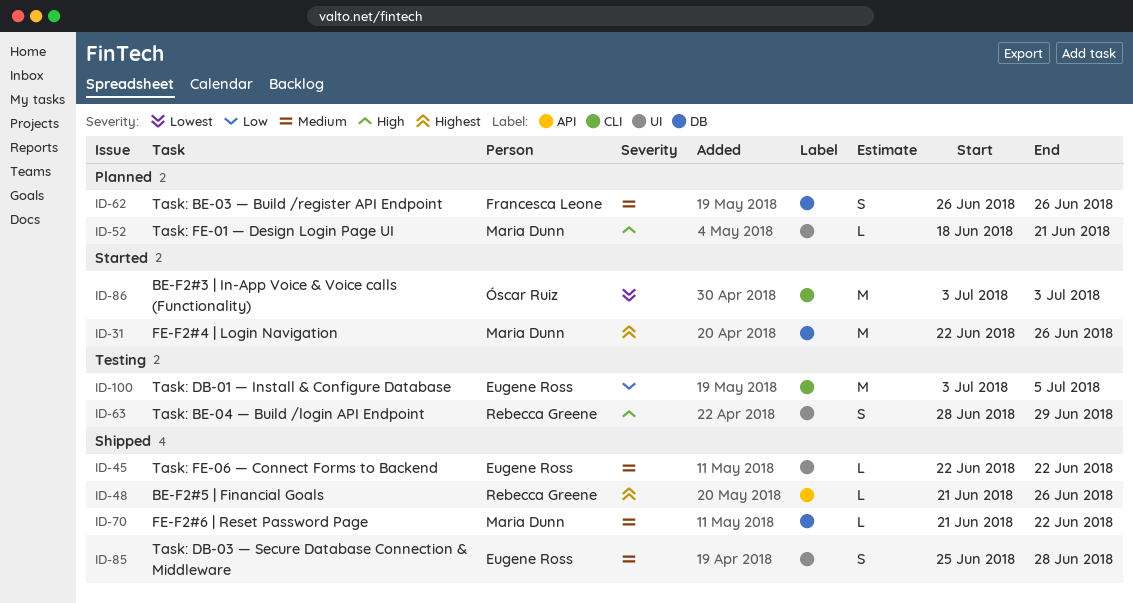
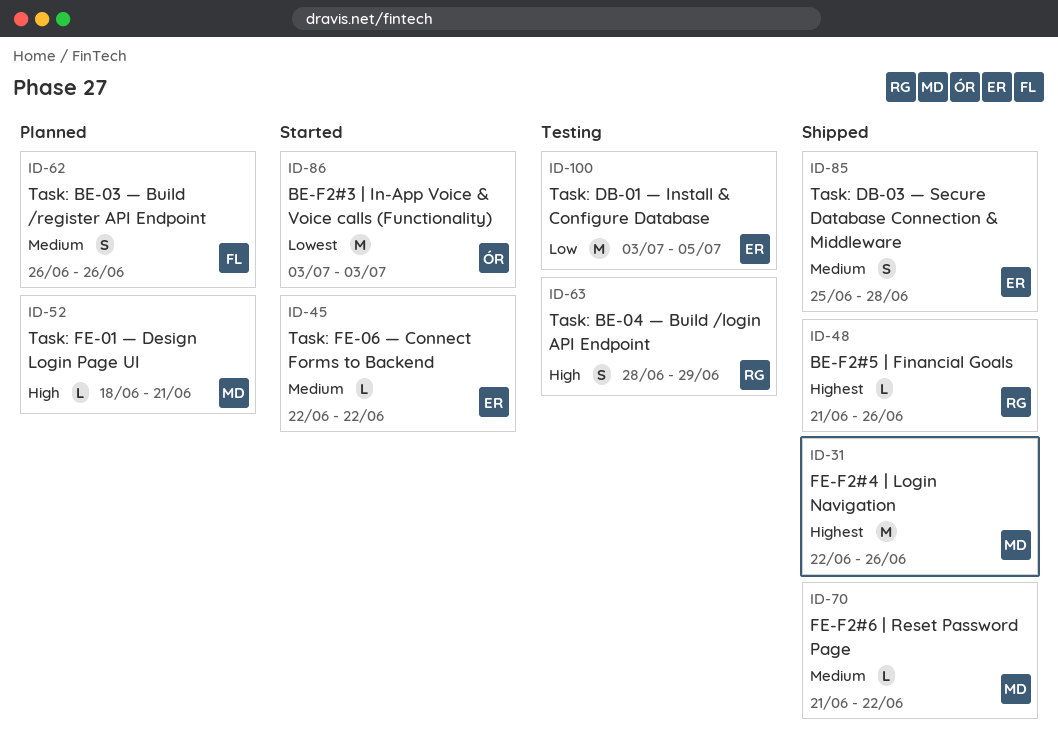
ID-31, status: Started -> Shipped
ID-45, status: Shipped -> Started

